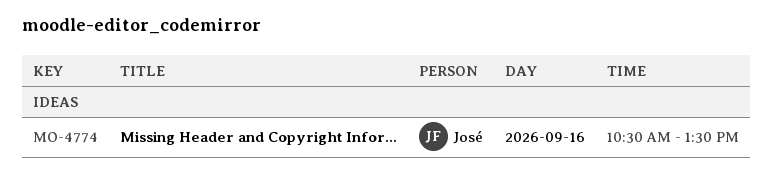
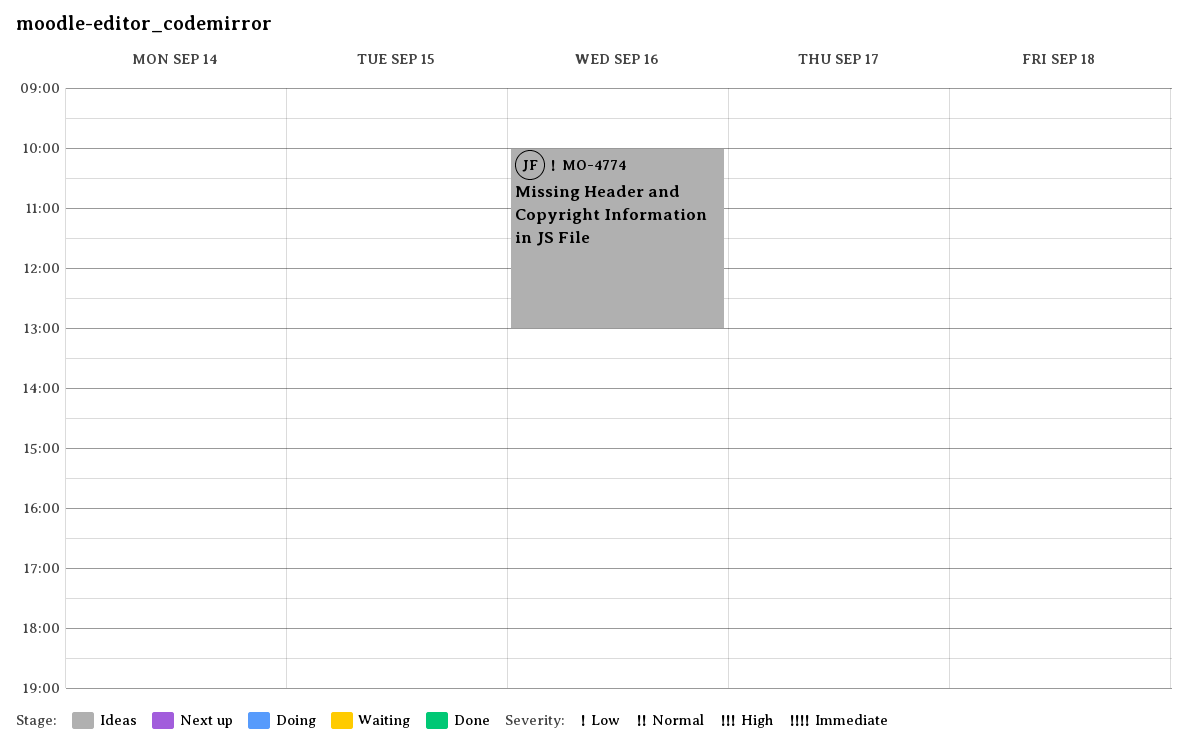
MO-4774, begins: 10:30 -> 10:00
MO-4774, ends: 13:30 -> 13:00

